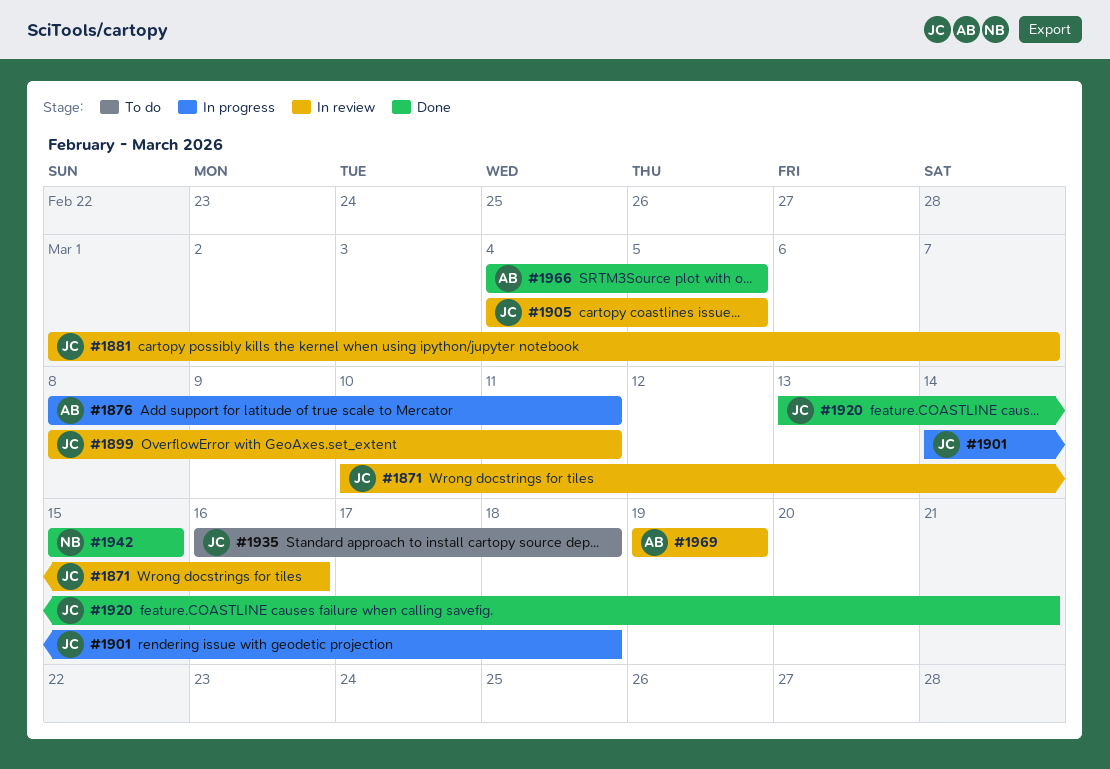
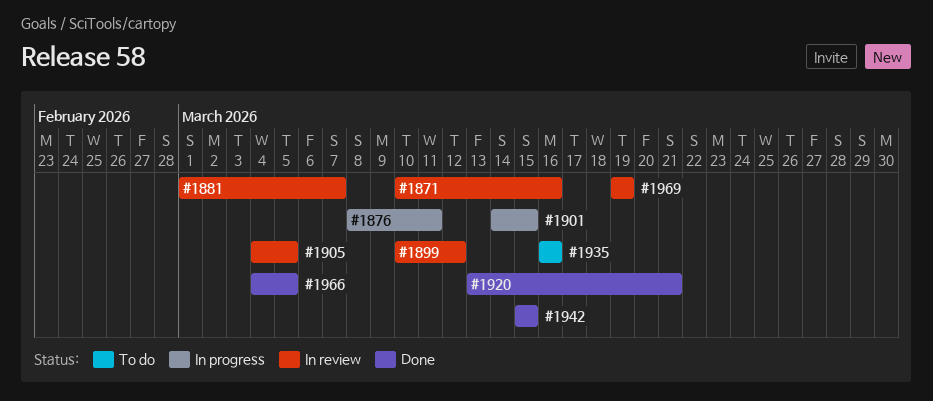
#1899, start: Mar 8 -> Mar 10
#1899, due: Mar 11 -> Mar 12
#1901, due: Mar 18 -> Mar 15
#1935, due: Mar 18 -> Mar 16

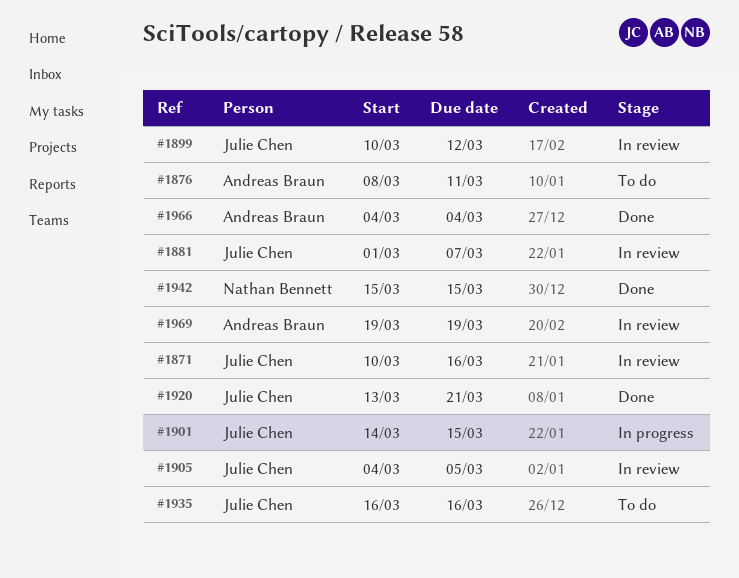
#1876, status: In progress -> To do
#1966, due: Mar 5 -> Mar 4

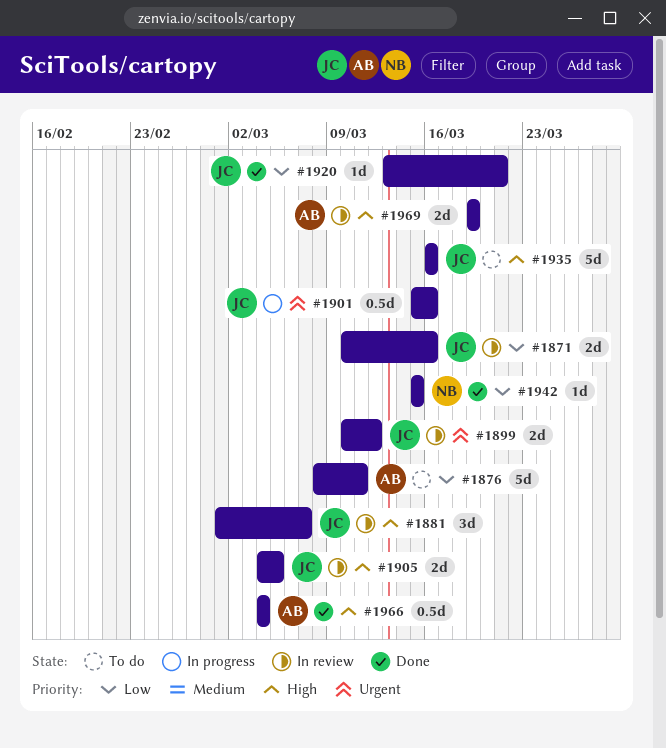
#1901, start: Mar 14 -> Mar 15
#1901, due: Mar 15 -> Mar 16

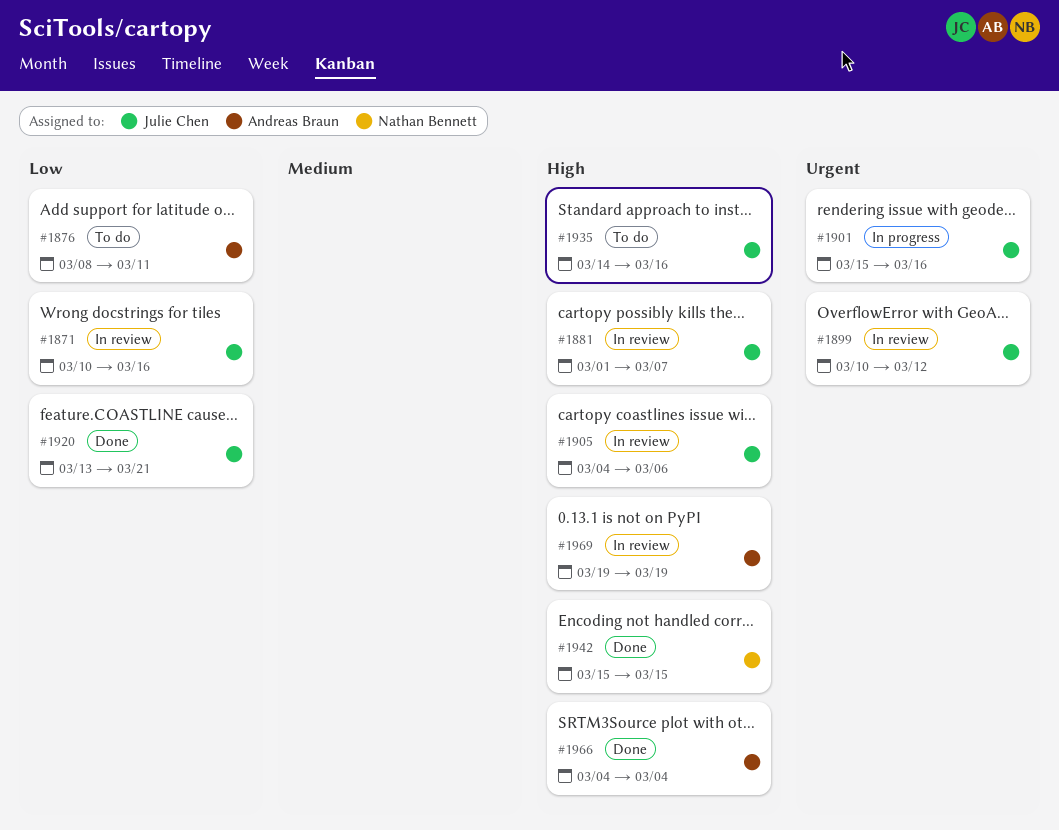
#1905, due: Mar 5 -> Mar 6
#1935, start: Mar 16 -> Mar 14
#1942, priority: Low -> High

